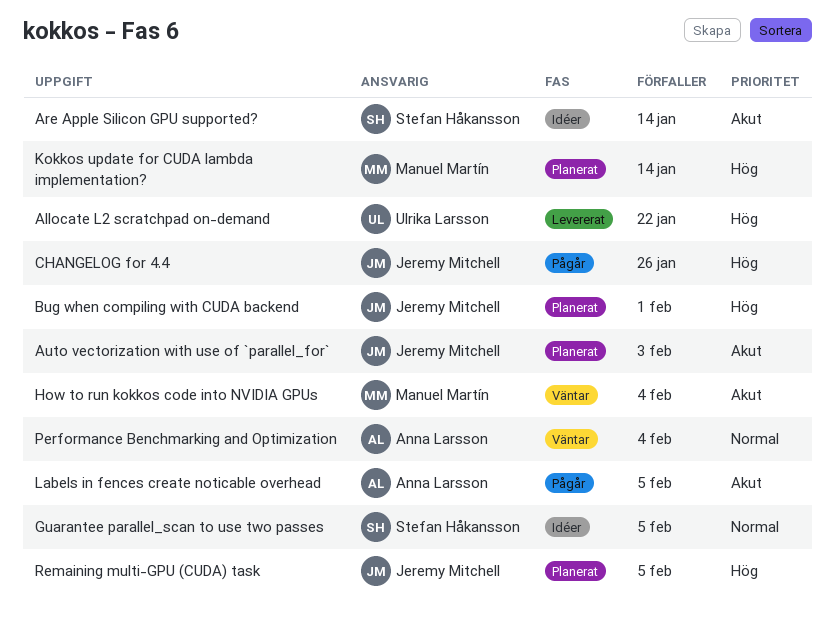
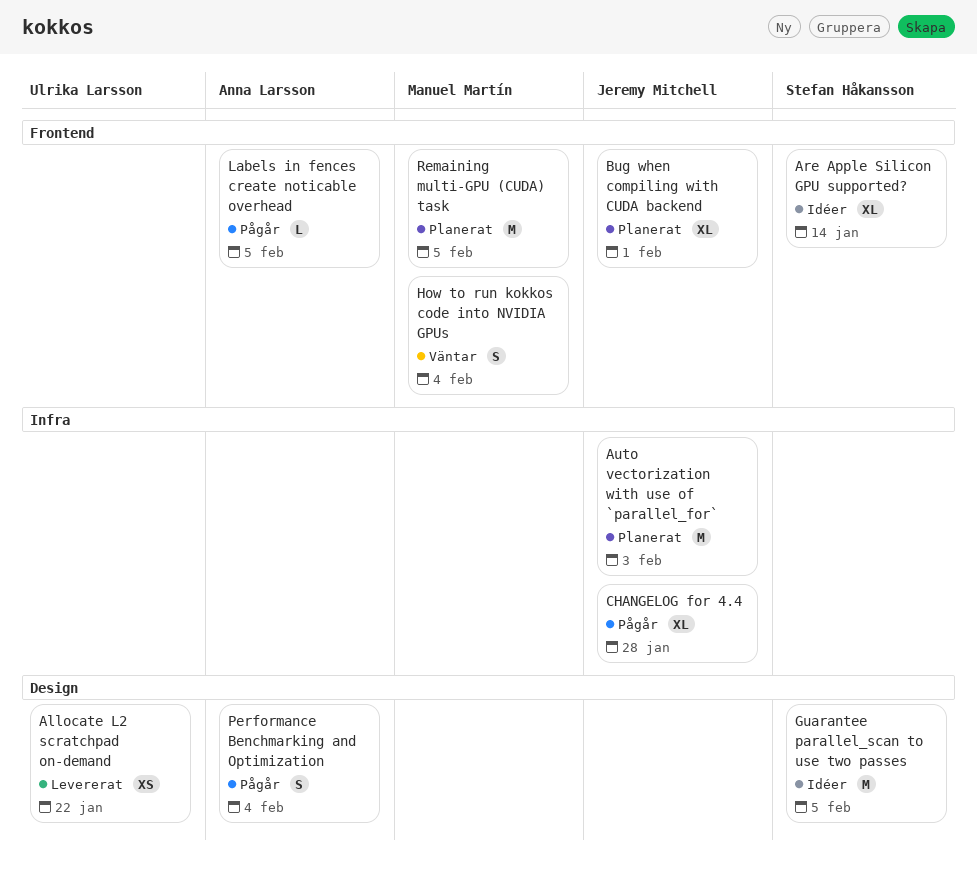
CHANGELOG for 4.4, due: Jan 26 -> Jan 28
Kokkos update for CUDA lambda implementation?: present -> none
Performance Benchmarking and Optimization, status: Väntar -> Pågår
Remaining multi-GPU (CUDA) task, owner: Jeremy Mitchell -> Manuel Martín

